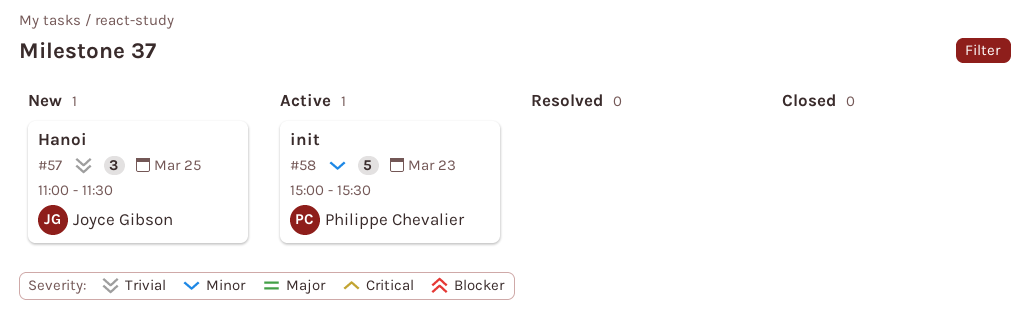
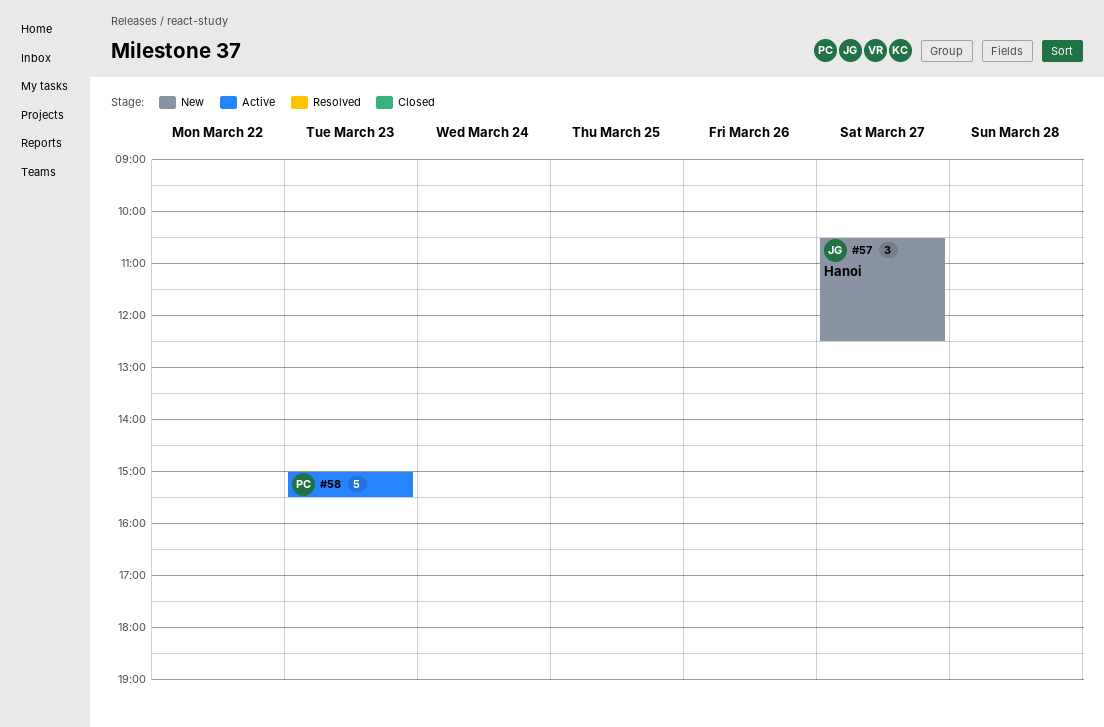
#57, day: Mar 25 -> Mar 27
#57, begins: 11:00 -> 10:30
#57, ends: 11:30 -> 12:30

